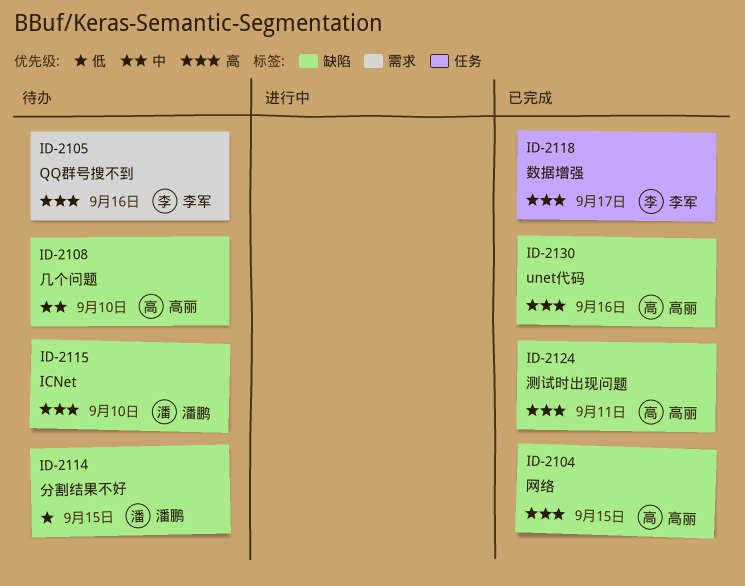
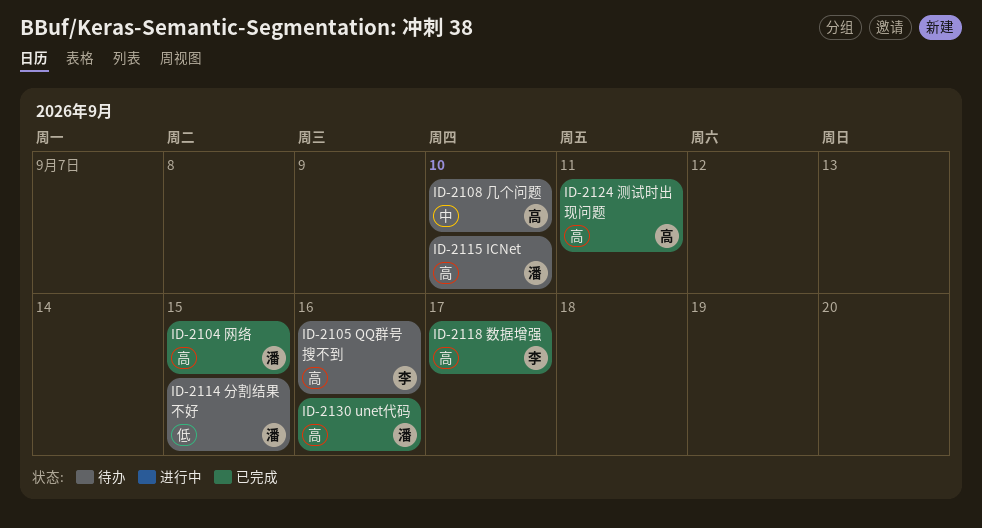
ID-2104, owner: 高丽 -> 潘鹏
ID-2130, owner: 高丽 -> 潘鹏

